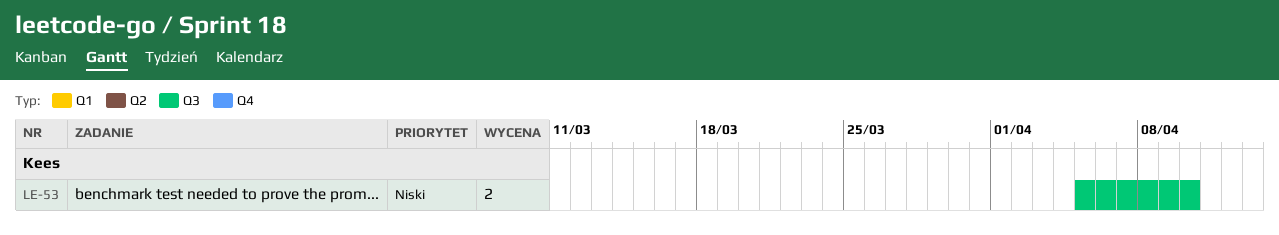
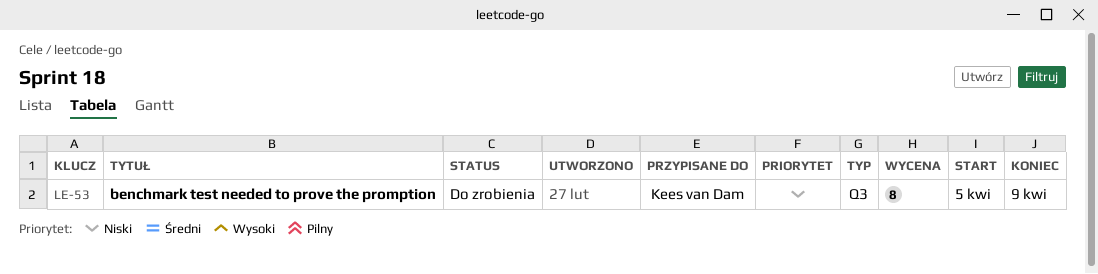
LE-53, estimate: 2 -> 8
LE-53, due: Apr 10 -> Apr 9

